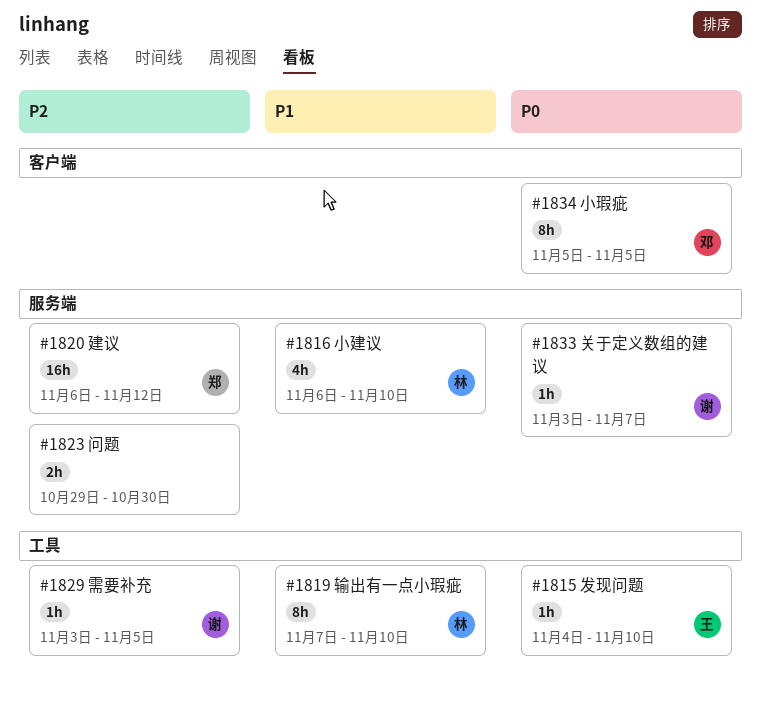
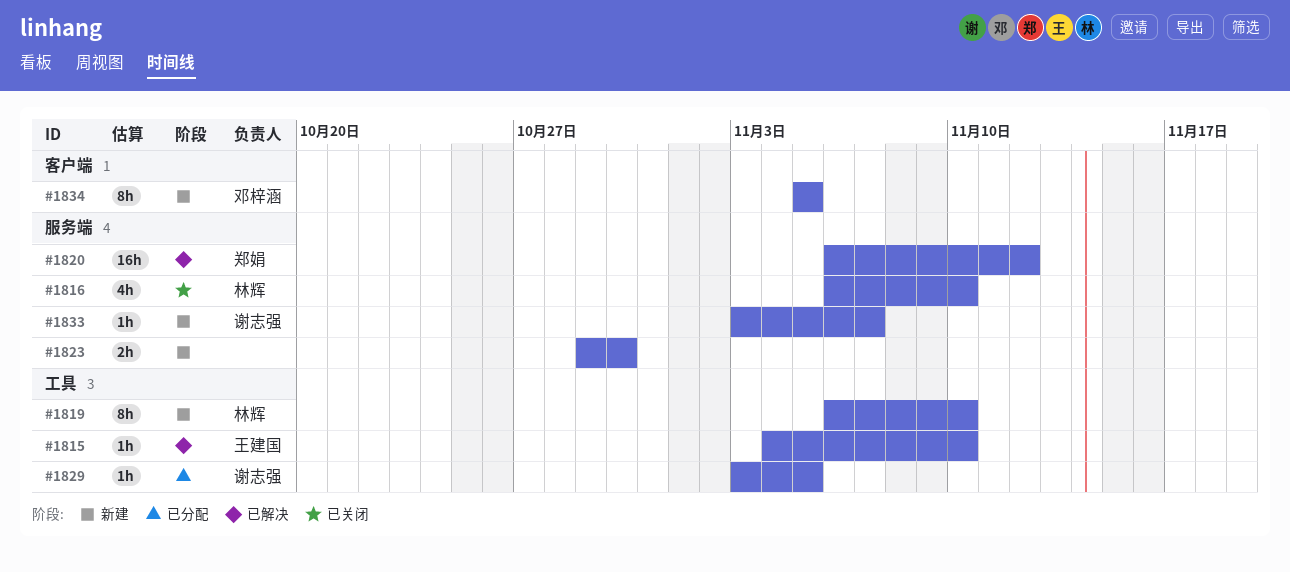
#1819, start: Nov 7 -> Nov 6

